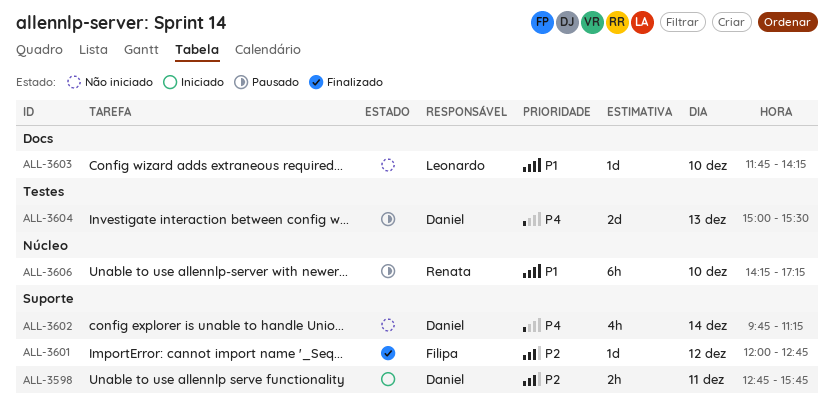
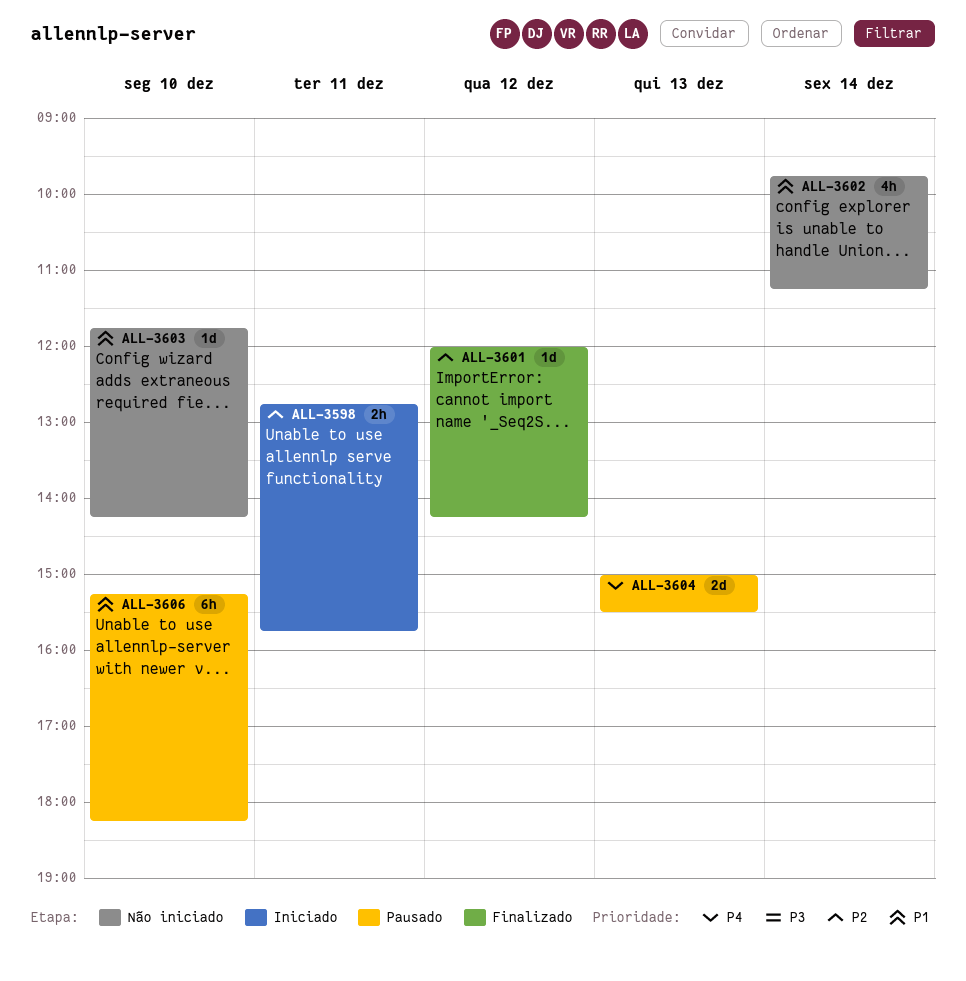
ALL-3601, ends: 12:45 -> 14:15
ALL-3602, priority: P4 -> P1
ALL-3606, begins: 14:15 -> 15:15
ALL-3606, ends: 17:15 -> 18:15

